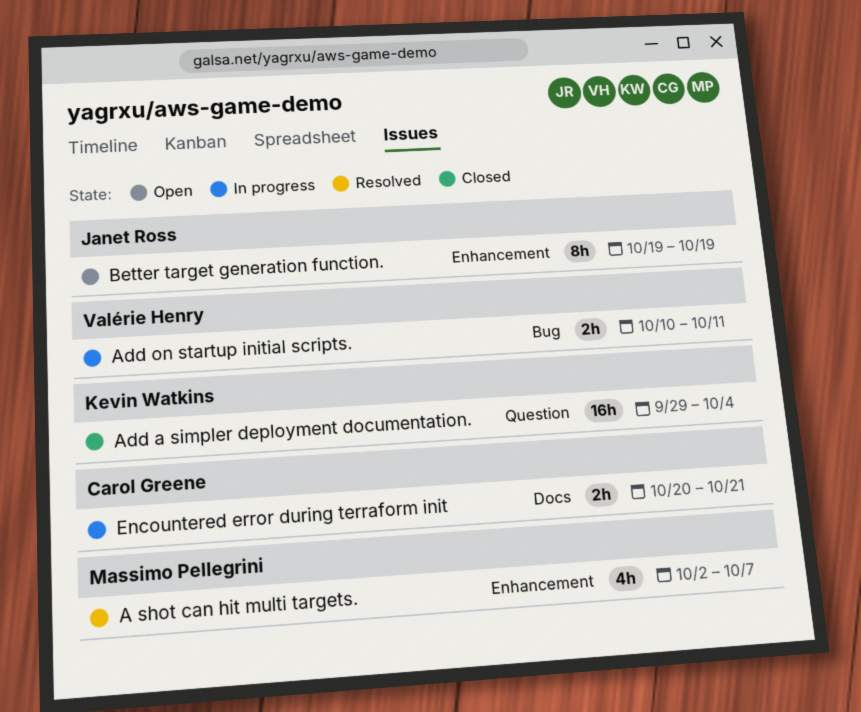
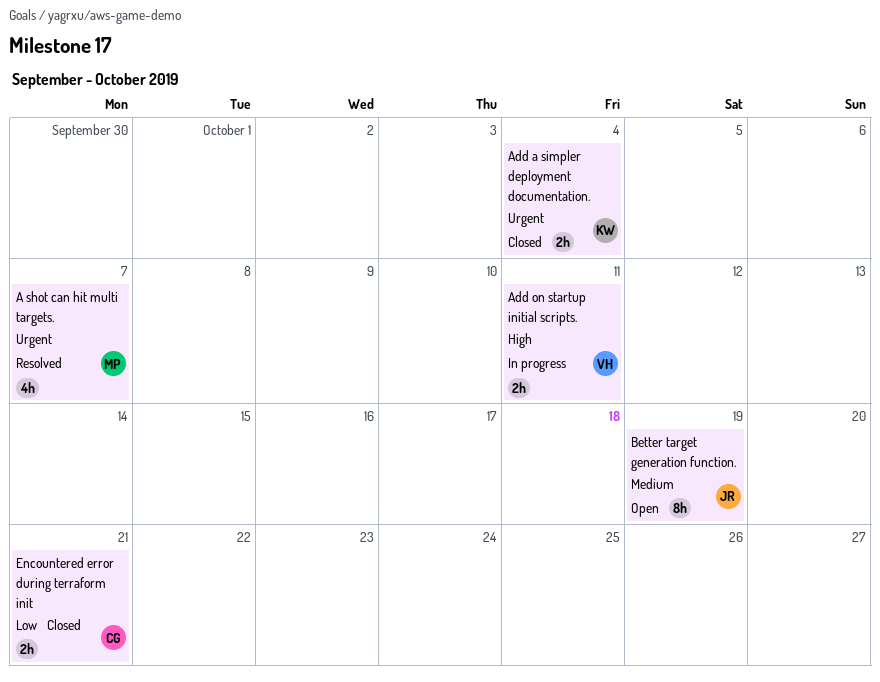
Add a simpler deployment documentation., estimate: 16h -> 2h
Encountered error during terraform init, status: In progress -> Closed

